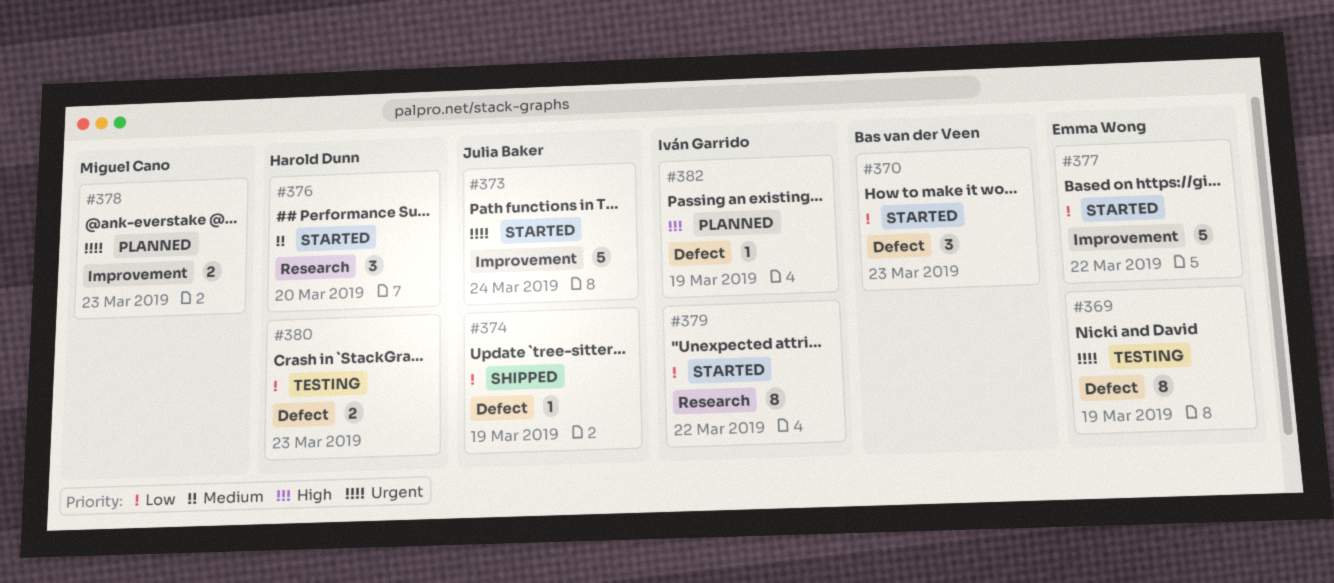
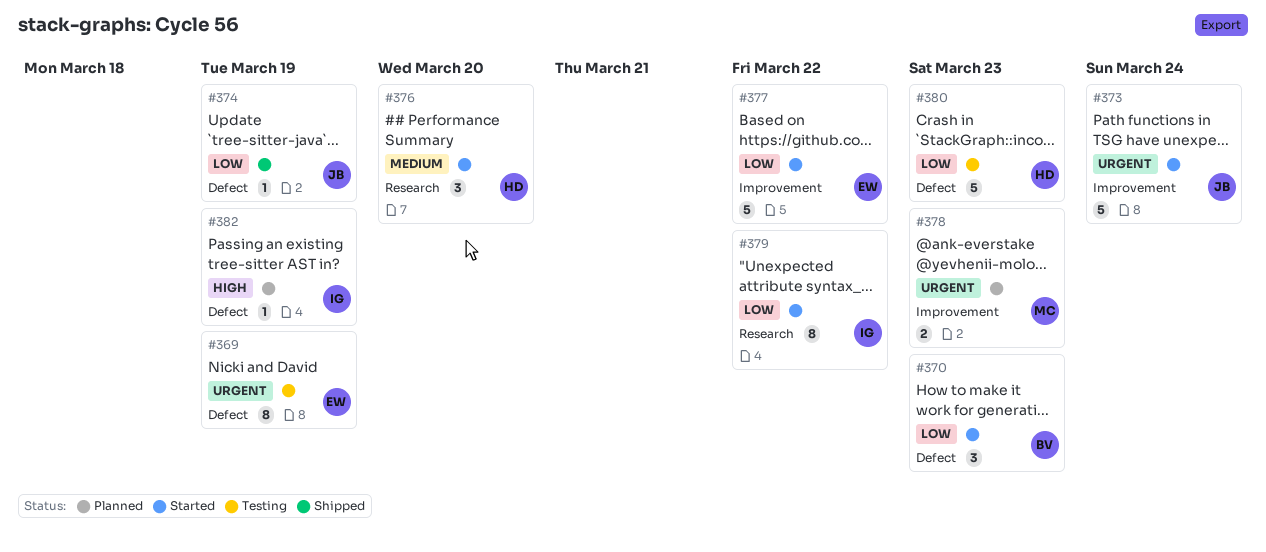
#380, estimate: 2 -> 5

